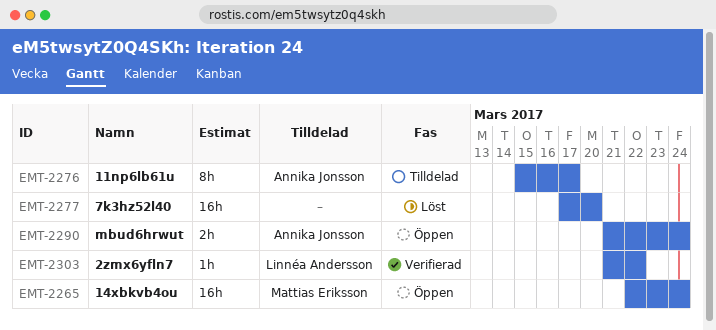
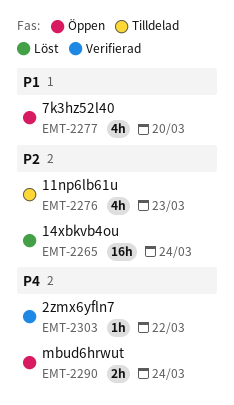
EMT-2265, status: Öppen -> Löst
EMT-2276, estimate: 8h -> 4h
EMT-2276, due: Mar 17 -> Mar 23
EMT-2277, status: Löst -> Öppen
EMT-2277, estimate: 16h -> 4h

